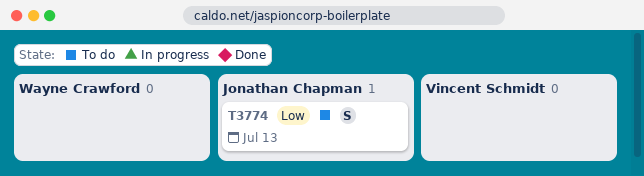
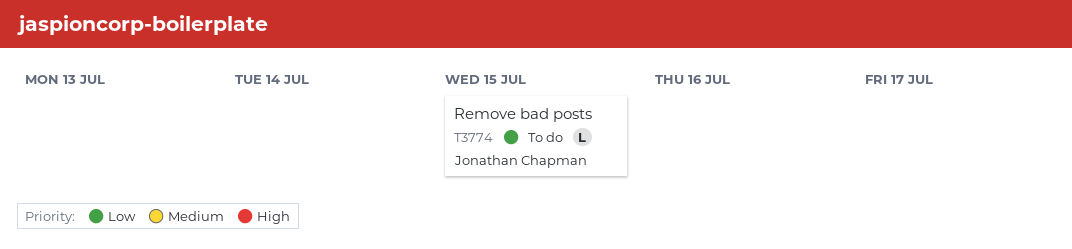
T3774, estimate: S -> L
T3774, due: Jul 13 -> Jul 15

